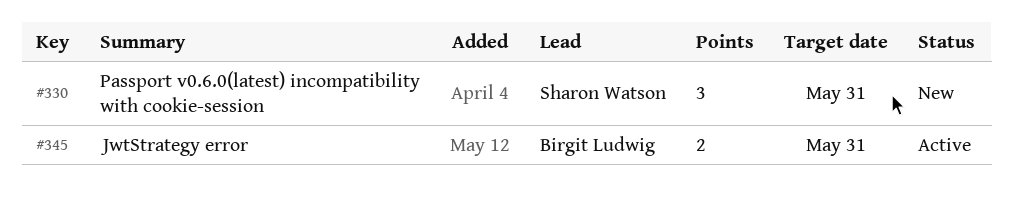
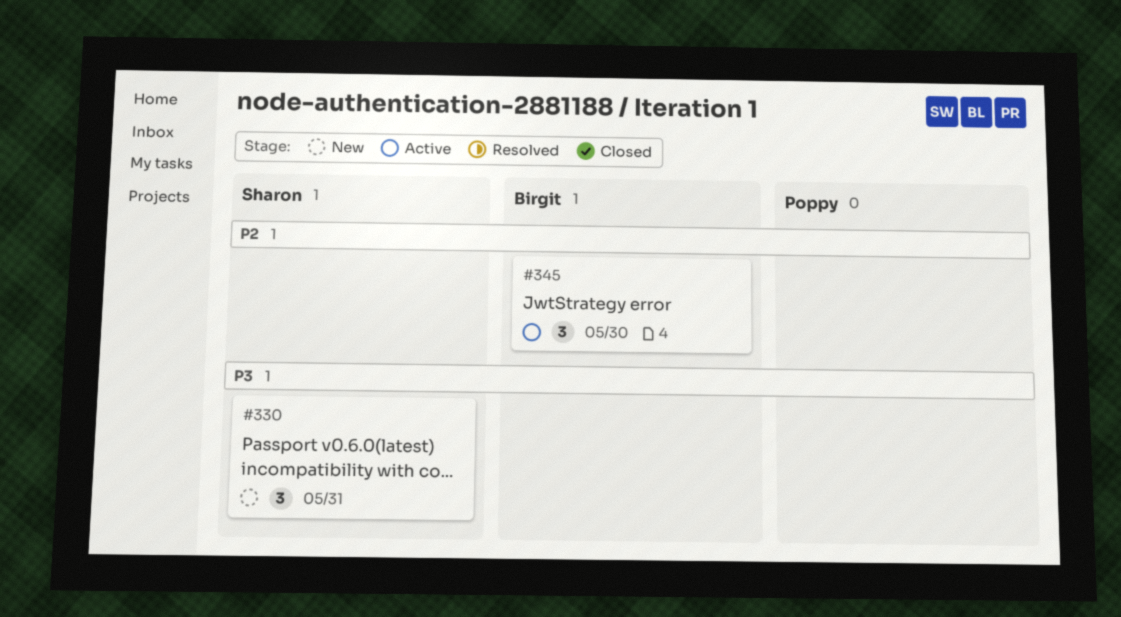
#345, estimate: 2 -> 3
#345, due: May 31 -> May 30

